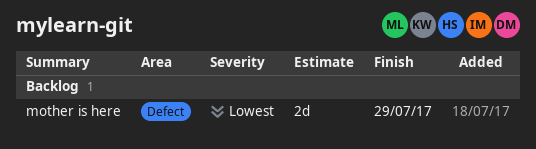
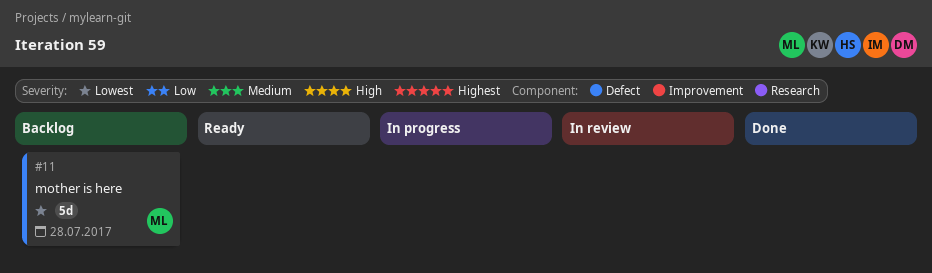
mother is here, estimate: 2d -> 5d
mother is here, due: Jul 29 -> Jul 28

